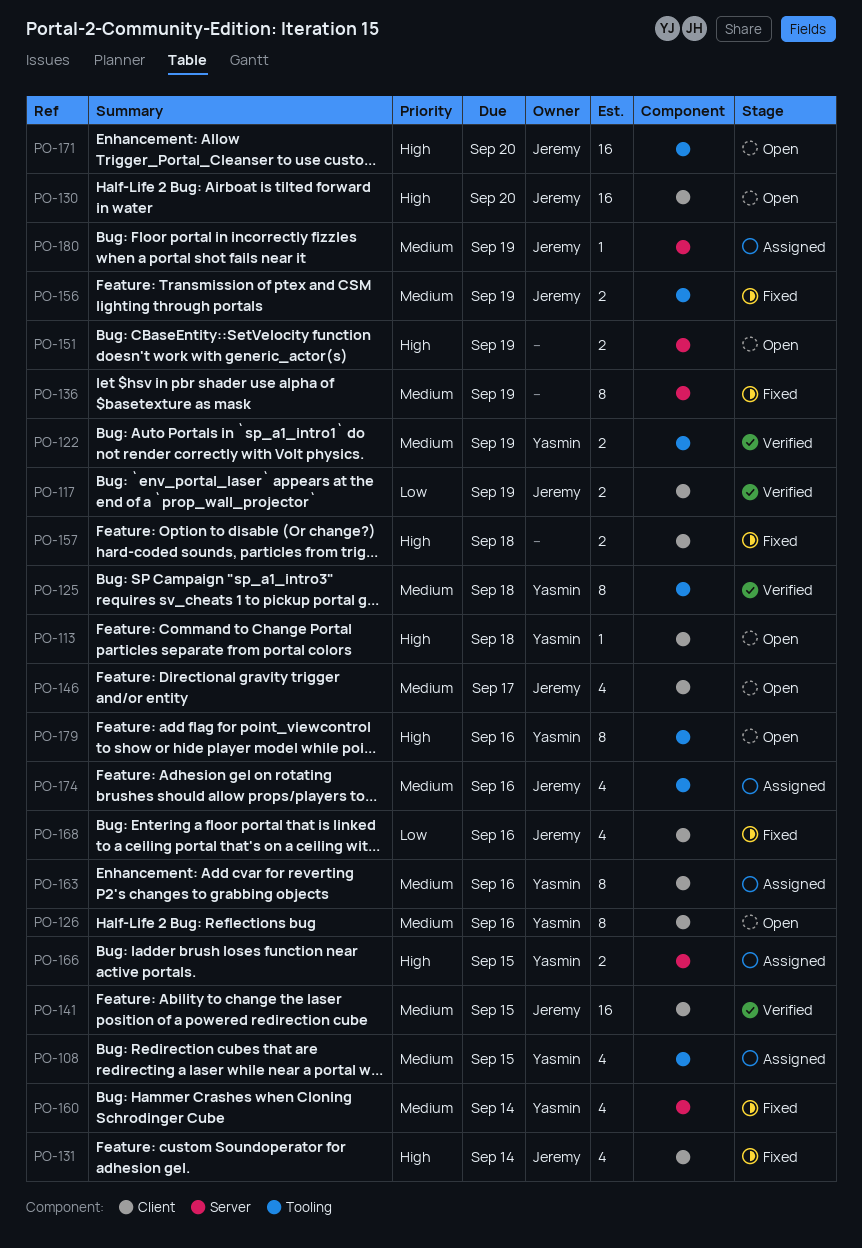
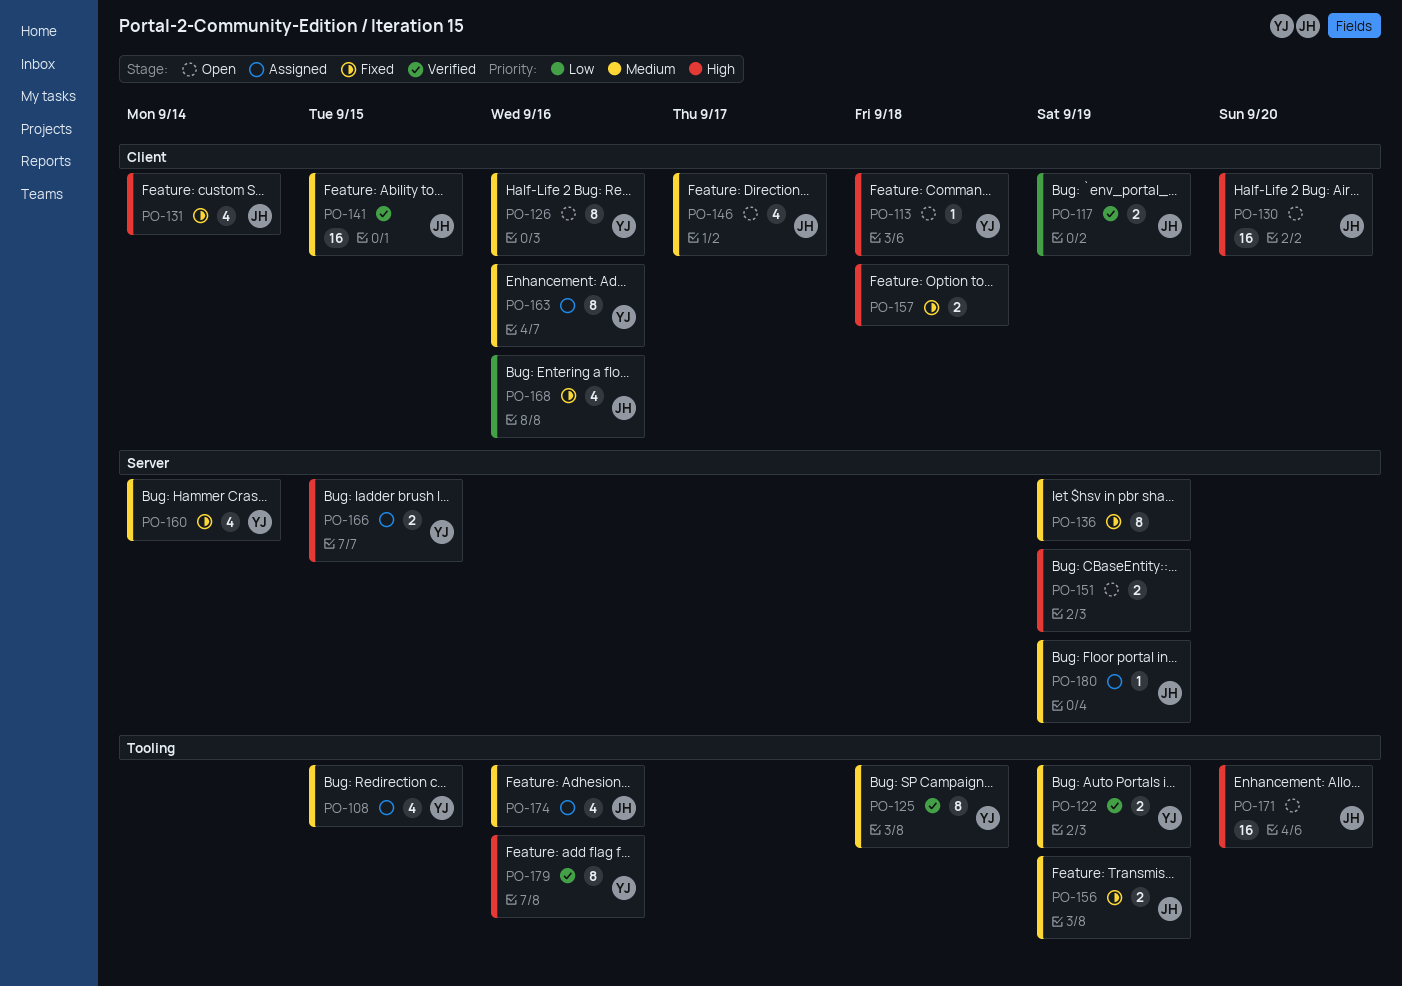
PO-179, status: Open -> Verified

